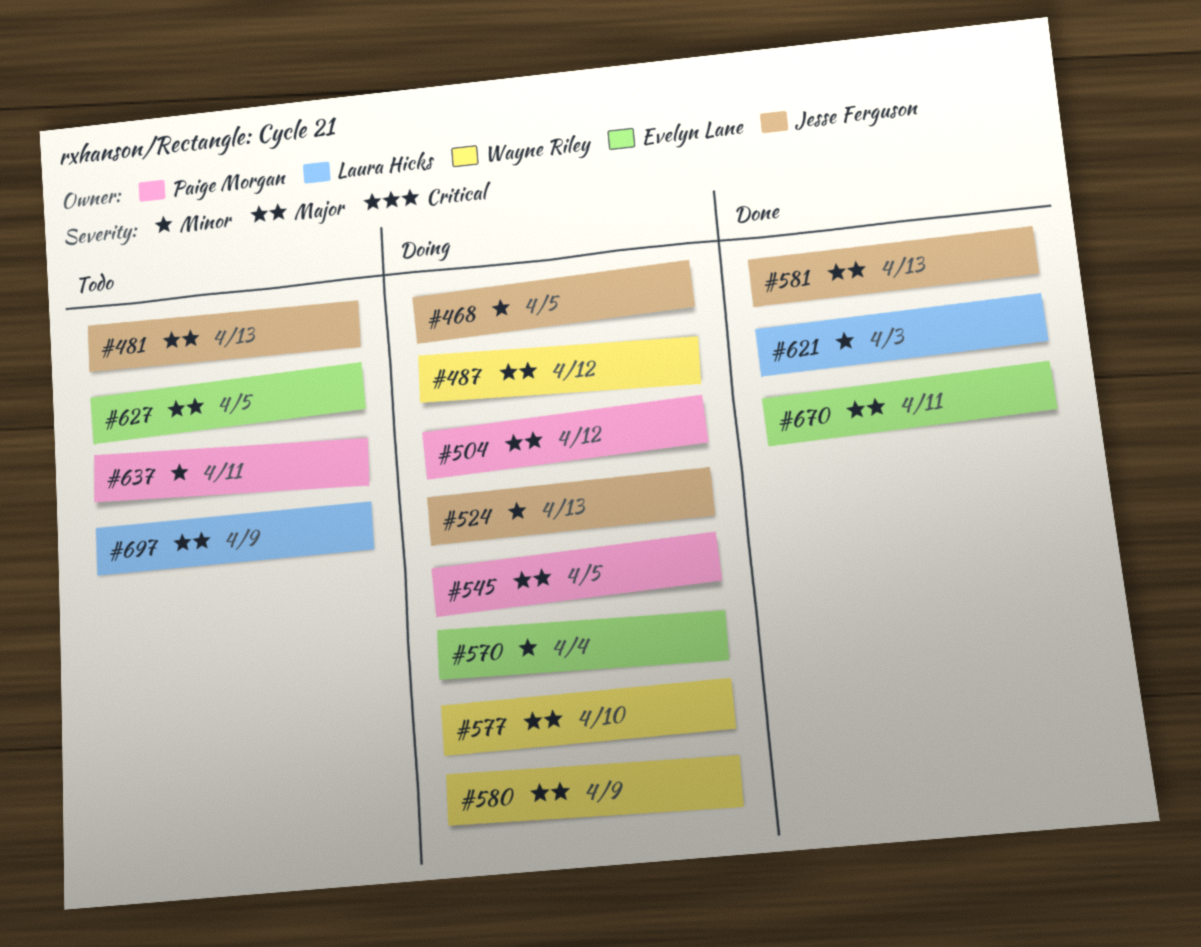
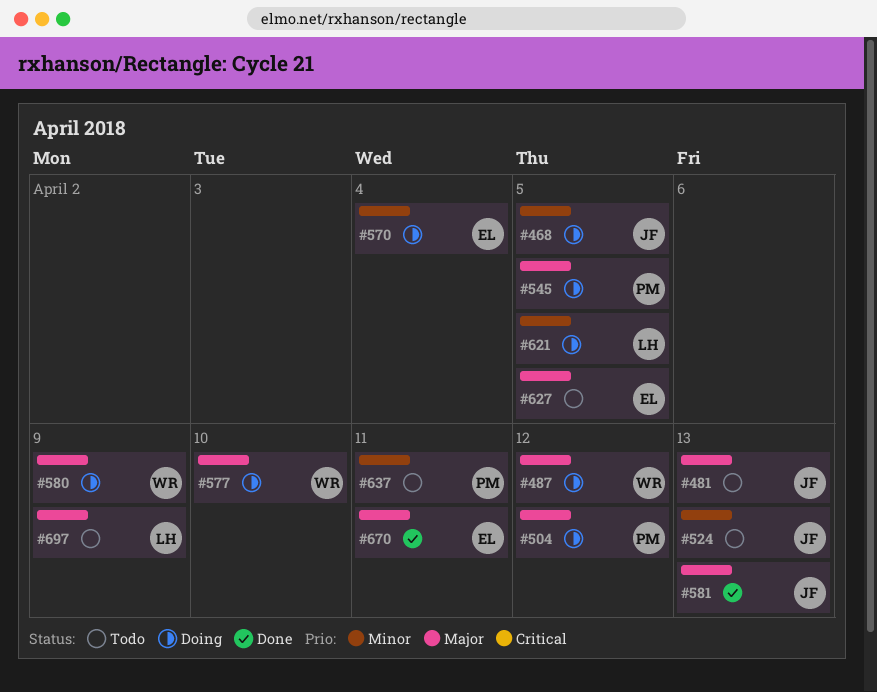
#524, status: Doing -> Todo
#621, status: Done -> Doing
#621, due: Apr 3 -> Apr 5

